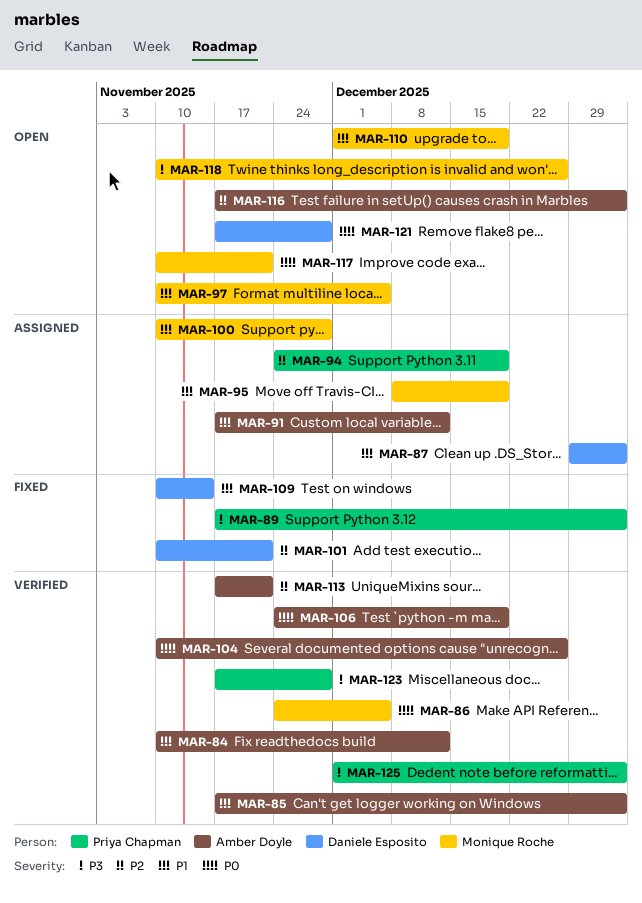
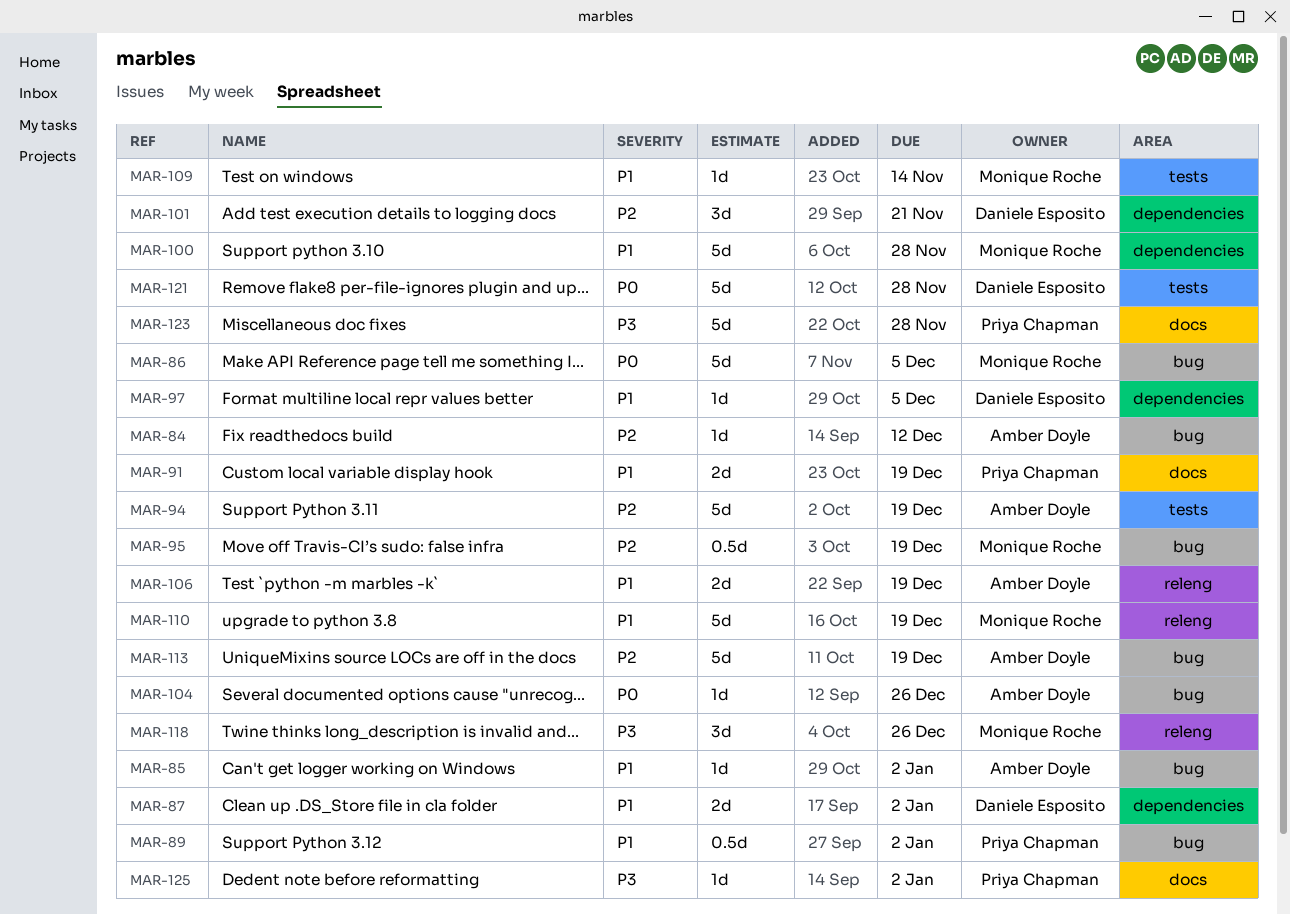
MAR-84, priority: P1 -> P2
MAR-89, priority: P3 -> P1
MAR-91, owner: Amber Doyle -> Priya Chapman
MAR-91, due: Dec 12 -> Dec 19
MAR-94, owner: Priya Chapman -> Amber Doyle
MAR-95, priority: P1 -> P2
MAR-97, owner: Monique Roche -> Daniele Esposito
MAR-106, priority: P0 -> P1
MAR-109, owner: Daniele Esposito -> Monique Roche
MAR-113, due: Nov 21 -> Dec 19
MAR-116: present -> none
MAR-117: present -> none

